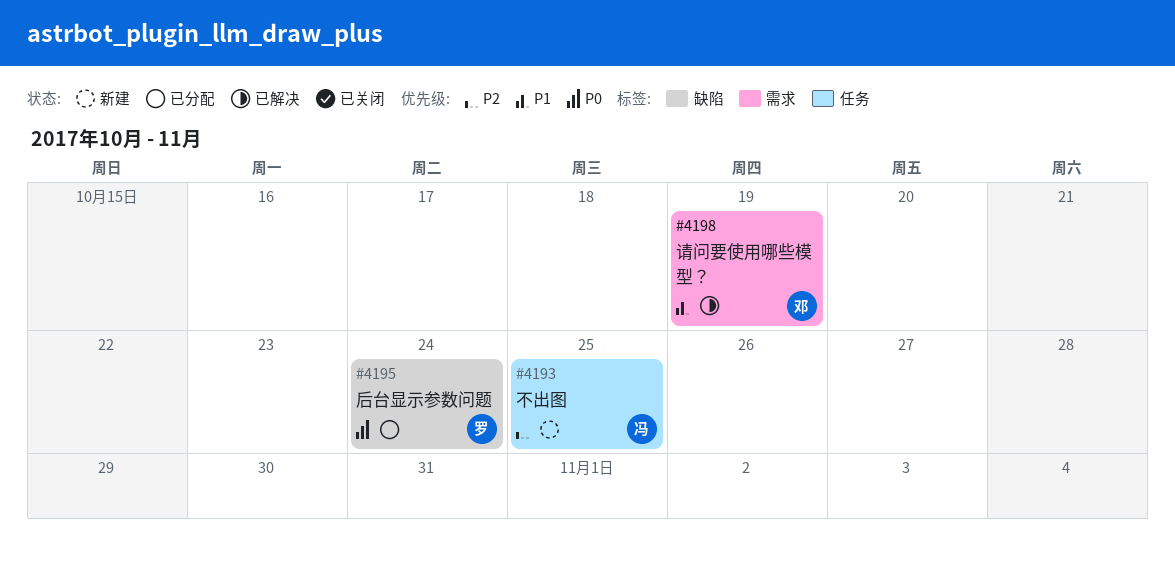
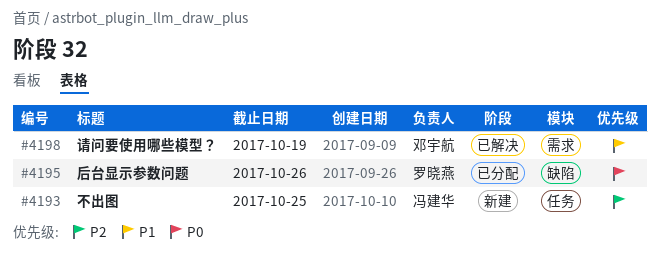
#4195, due: Oct 24 -> Oct 26

